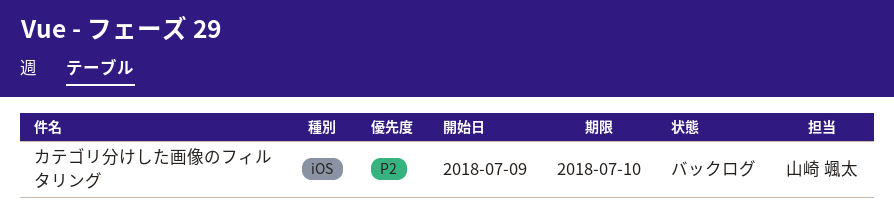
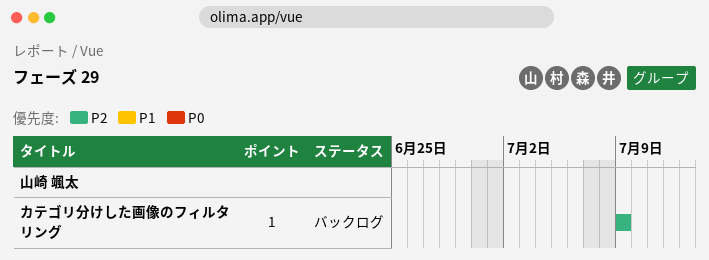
カテゴリ分けした画像のフィルタリング, due: Jul 10 -> Jul 9

